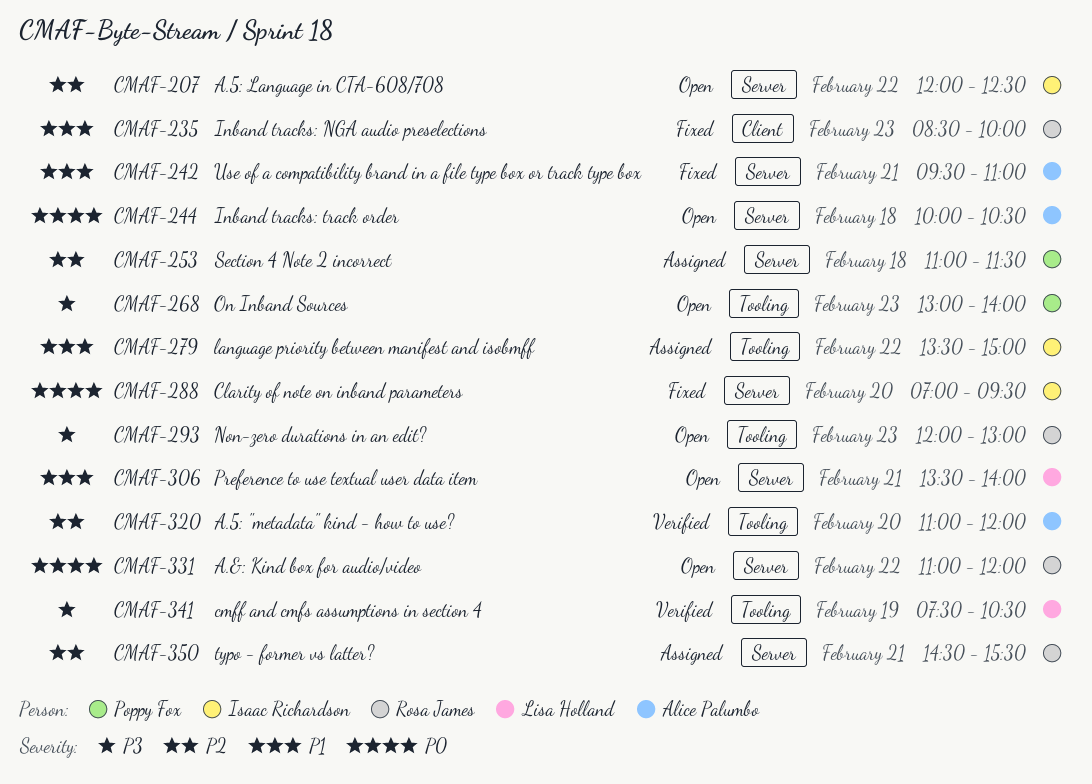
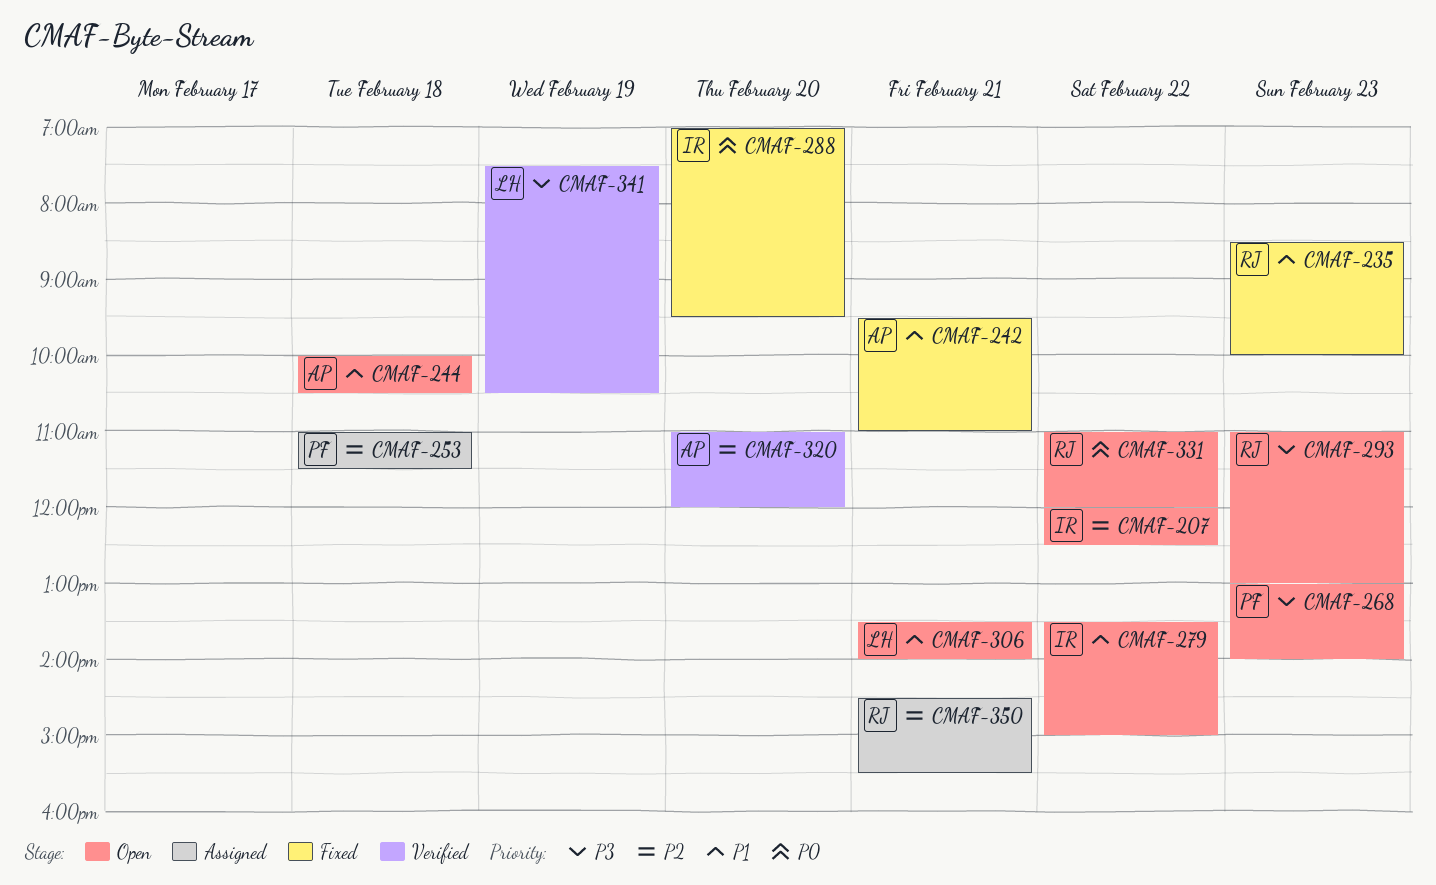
CMAF-244, priority: P0 -> P1
CMAF-279, status: Assigned -> Open
CMAF-293, begins: 12:00 -> 11:00

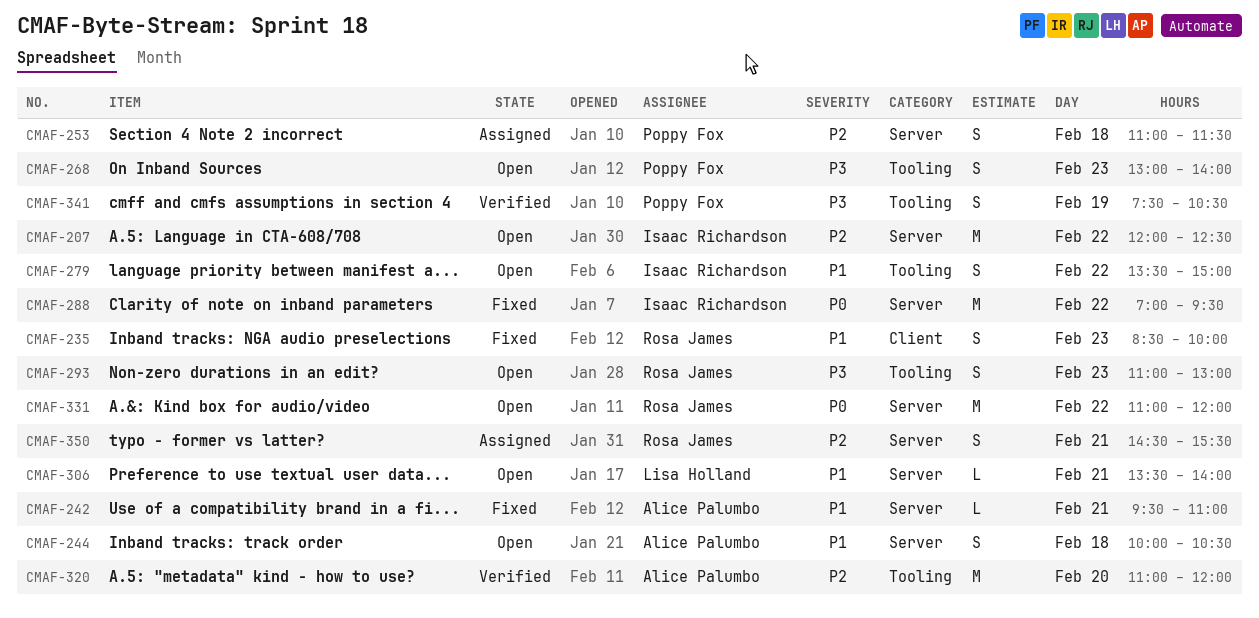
CMAF-288, day: Feb 20 -> Feb 22
CMAF-341, owner: Lisa Holland -> Poppy Fox

